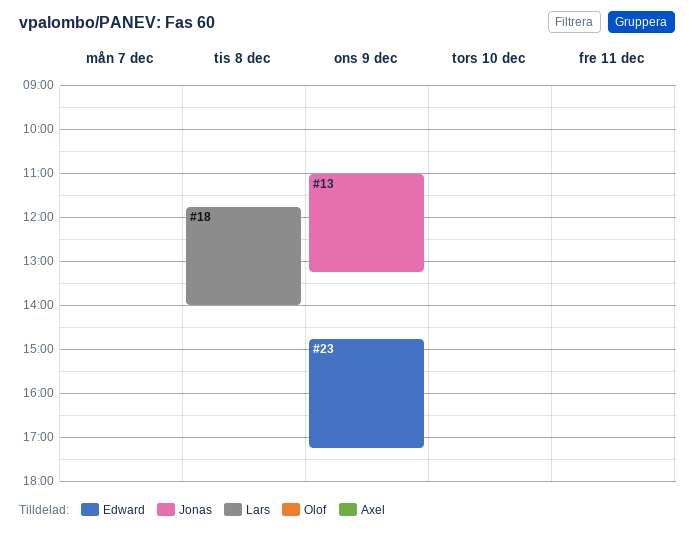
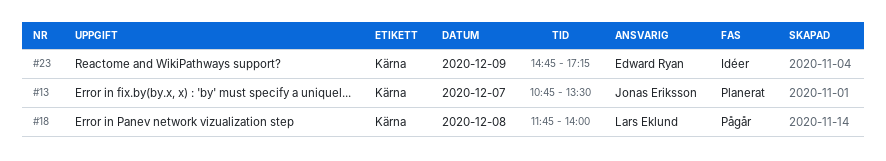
#13, day: Dec 9 -> Dec 7
#13, begins: 11:00 -> 10:45
#13, ends: 13:15 -> 13:30

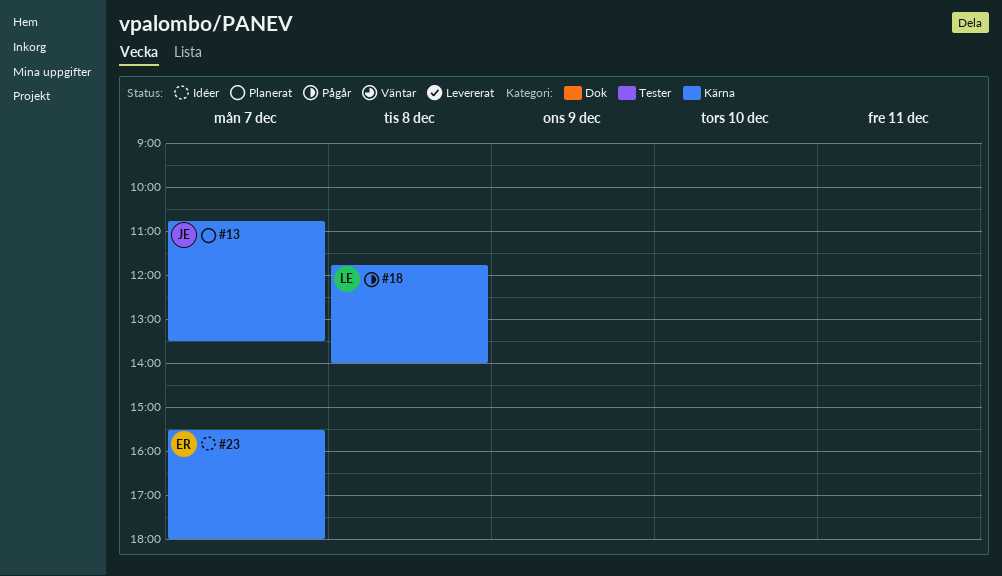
#23, day: Dec 9 -> Dec 7
#23, begins: 14:45 -> 15:30
#23, ends: 17:15 -> 18:00

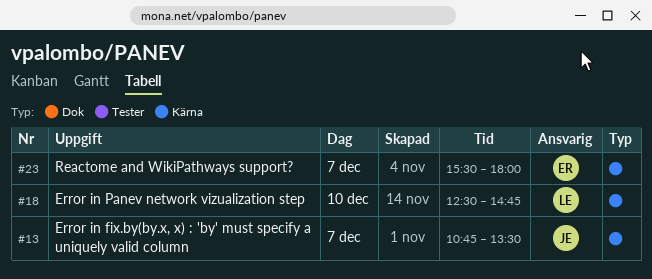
#18, day: Dec 8 -> Dec 10
#18, begins: 11:45 -> 12:30
#18, ends: 14:00 -> 14:45

